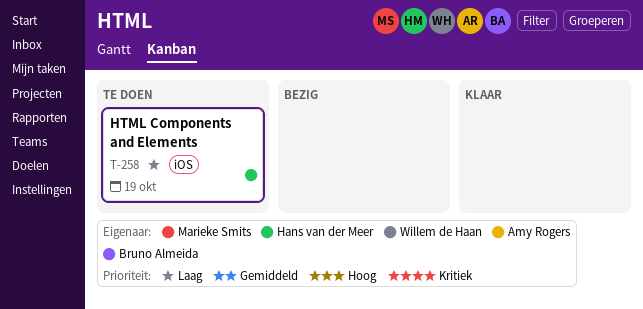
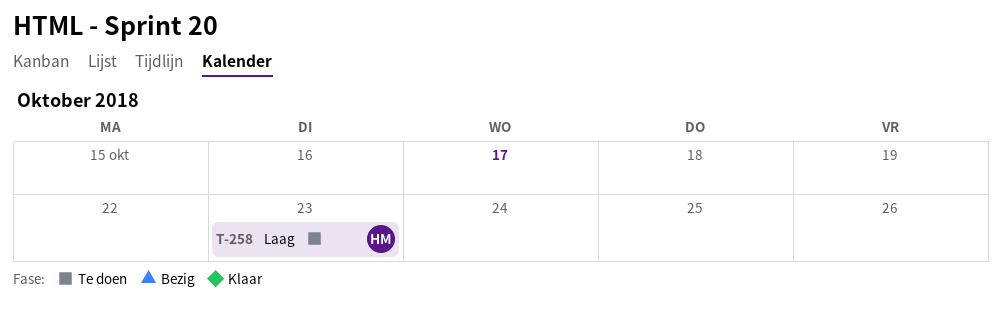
T-258, due: Oct 19 -> Oct 23

